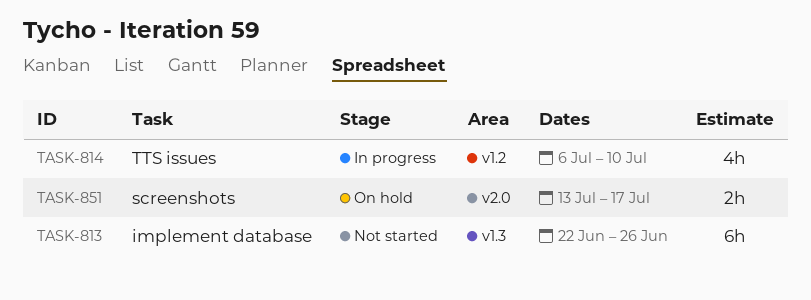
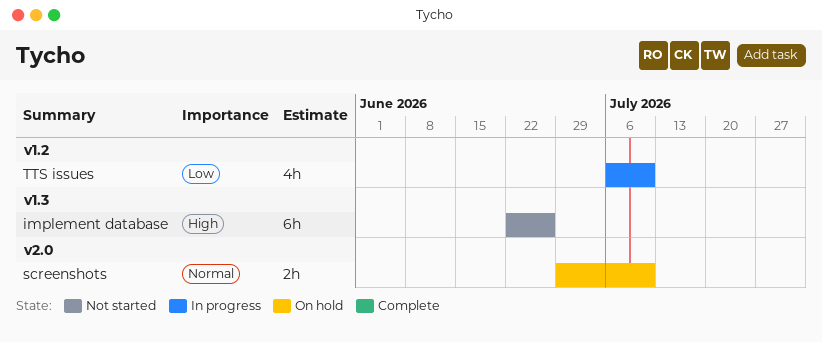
screenshots, start: Jul 13 -> Jun 29
screenshots, due: Jul 17 -> Jul 10

